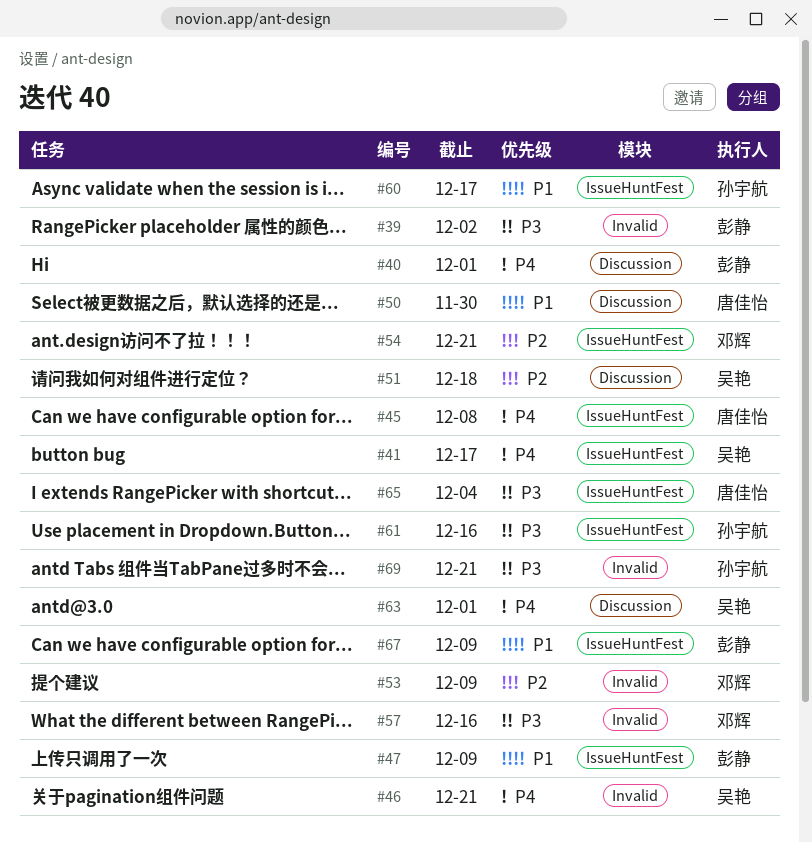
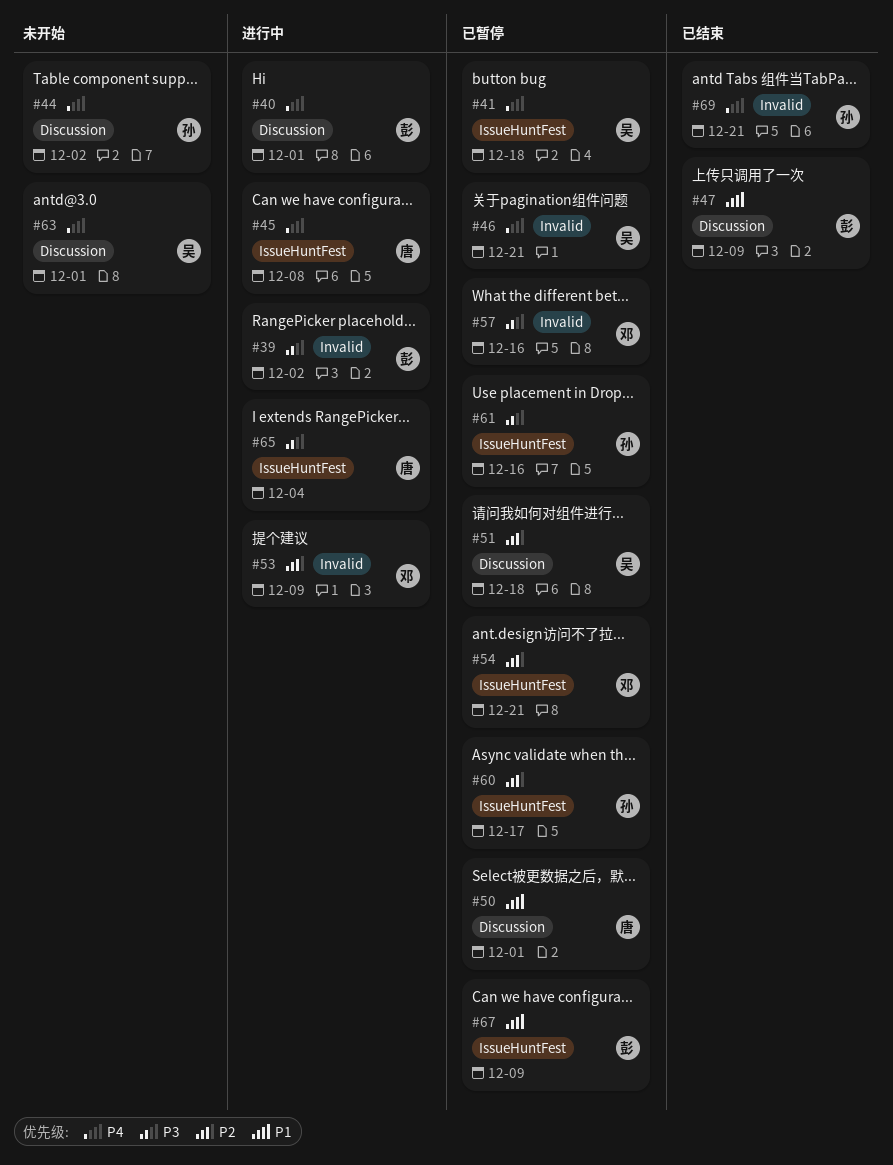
#41, due: Dec 17 -> Dec 18
#44: none -> present
#47, label: IssueHuntFest -> Discussion
#50, due: Nov 30 -> Dec 1
#60, priority: P1 -> P2
#69, priority: P3 -> P4

